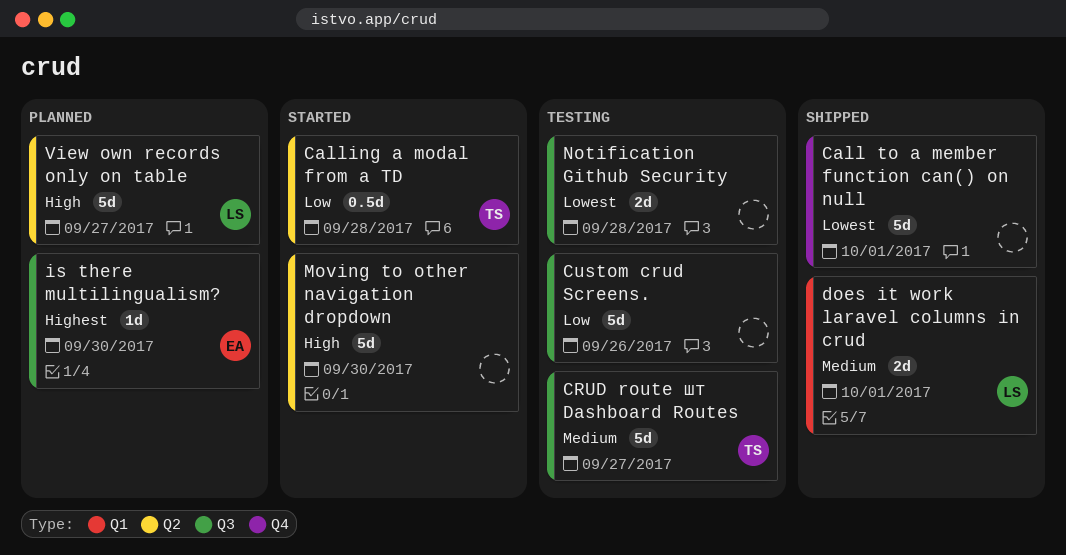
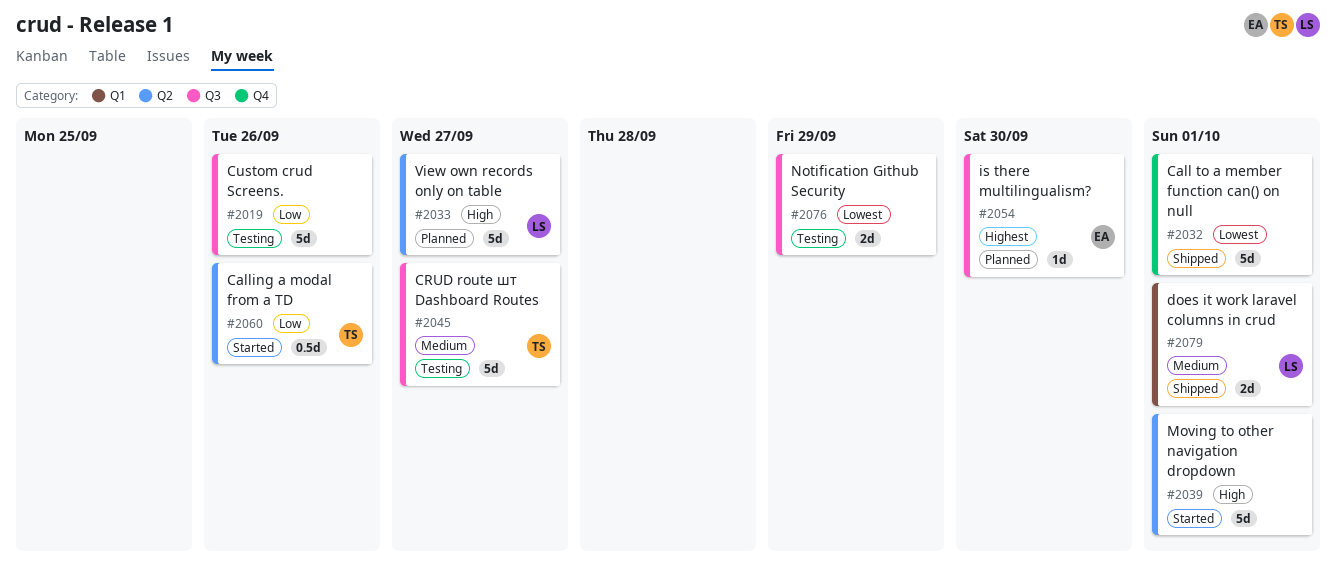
Calling a modal from a TD, due: Sep 28 -> Sep 26
Moving to other navigation dropdown, due: Sep 30 -> Oct 1
Notification Github Security, due: Sep 28 -> Sep 29

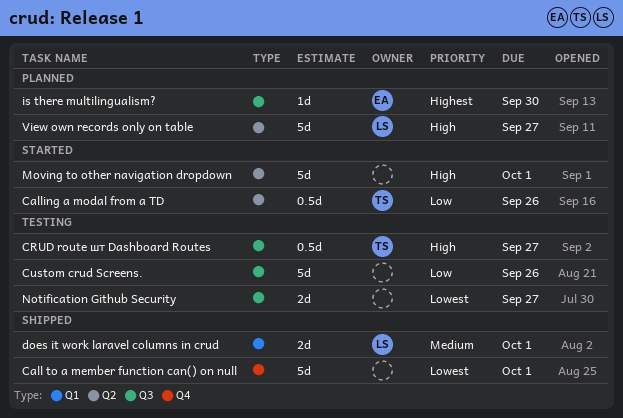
CRUD route шт Dashboard Routes, priority: Medium -> High
CRUD route шт Dashboard Routes, estimate: 5d -> 0.5d
Notification Github Security, due: Sep 29 -> Sep 27

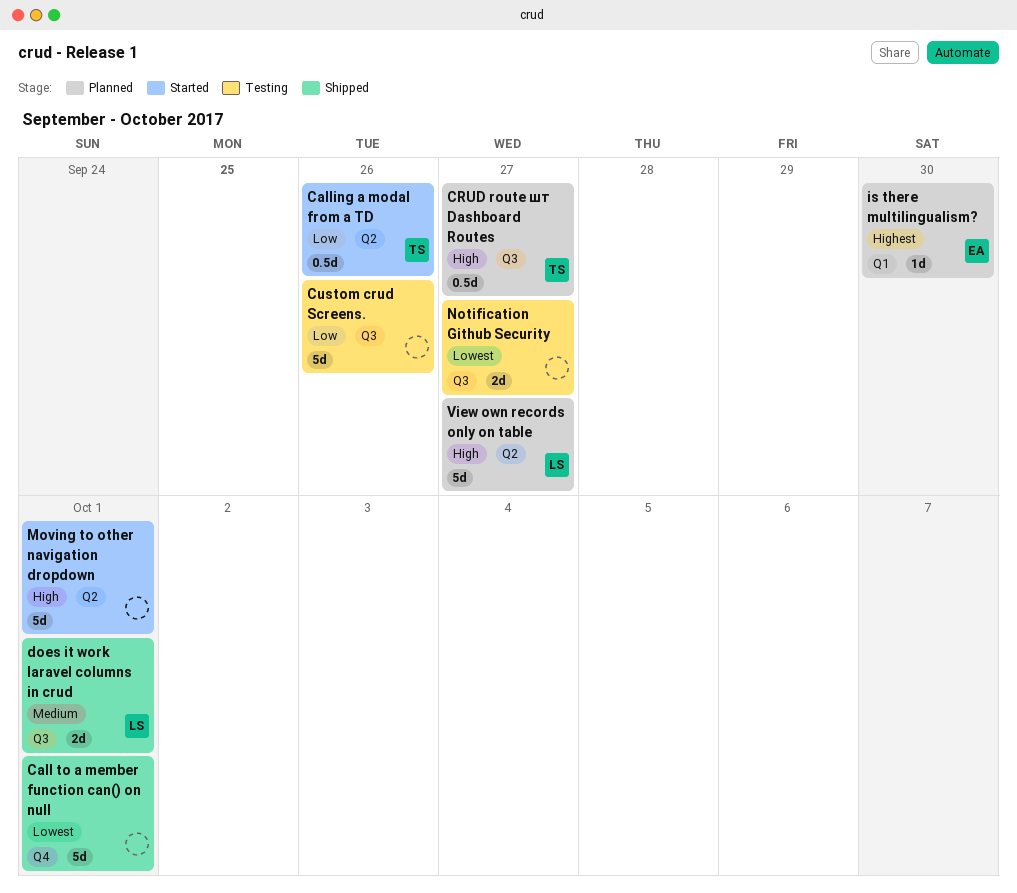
CRUD route шт Dashboard Routes, status: Testing -> Planned
does it work laravel columns in crud, label: Q1 -> Q3
is there multilingualism?, label: Q3 -> Q1

